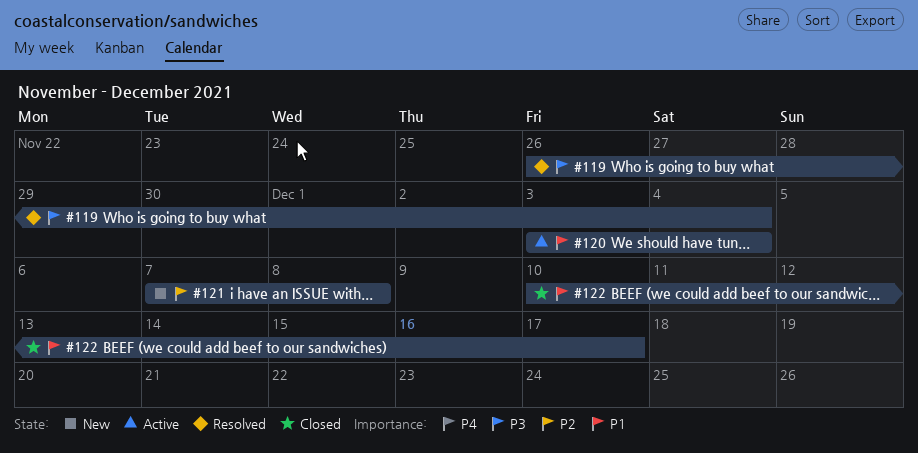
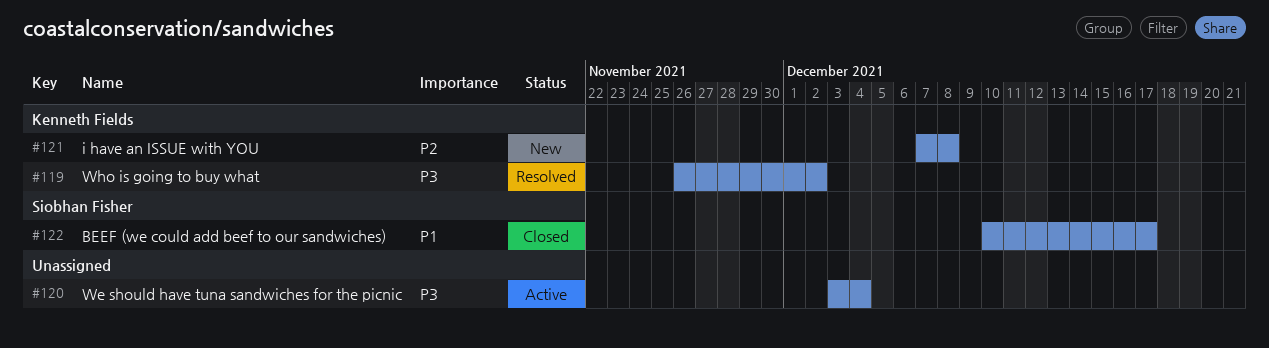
#119, due: Dec 4 -> Dec 2
#120, priority: P1 -> P3

